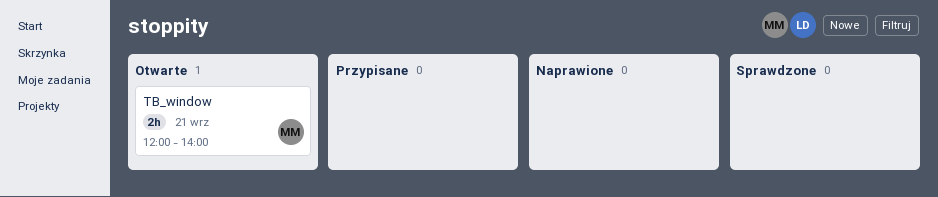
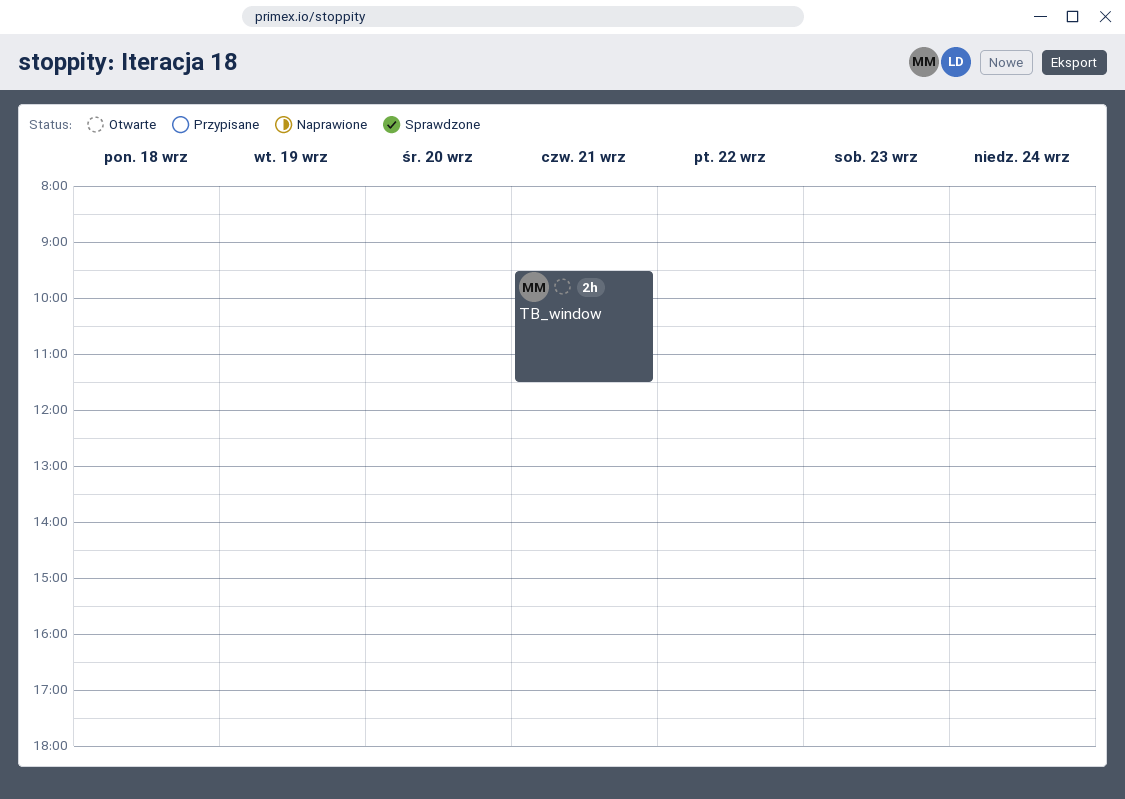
TB_window, begins: 12:00 -> 09:30
TB_window, ends: 14:00 -> 11:30

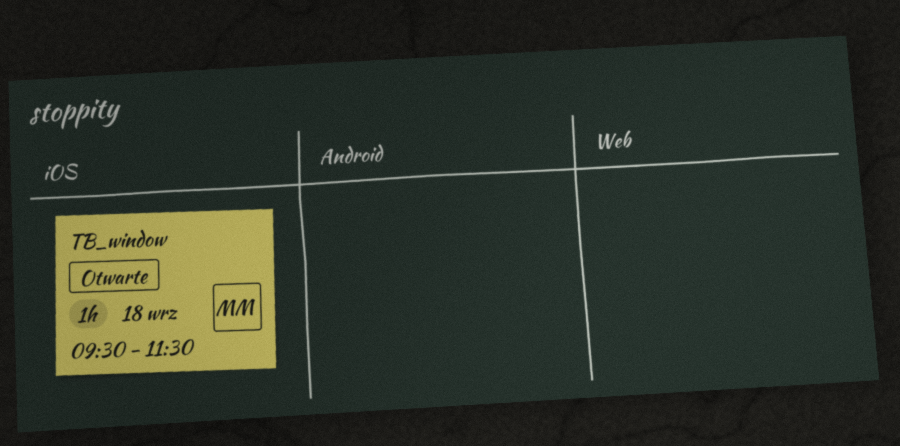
TB_window, estimate: 2h -> 1h
TB_window, day: Sep 21 -> Sep 18

